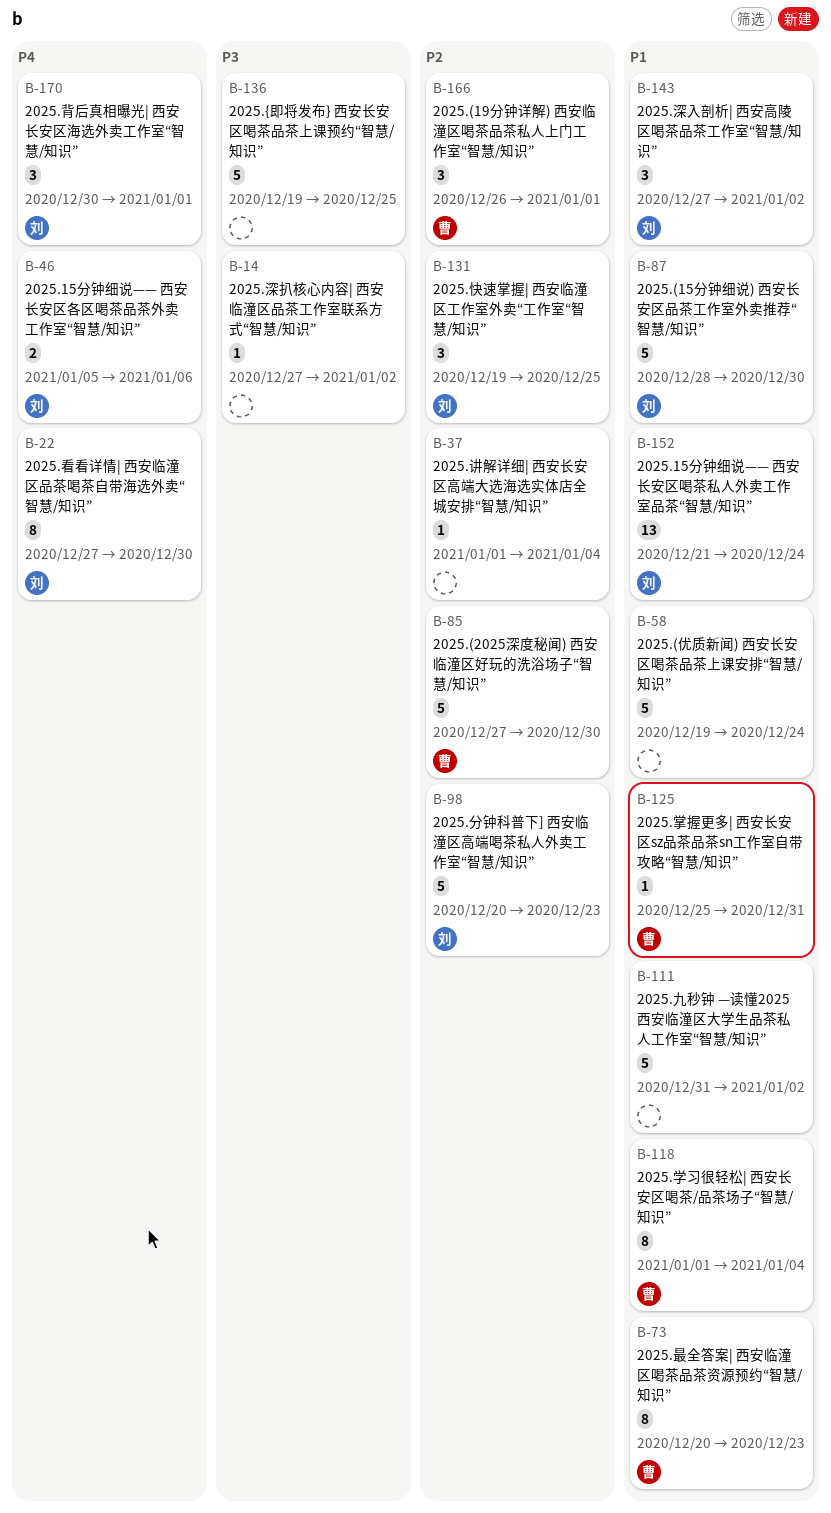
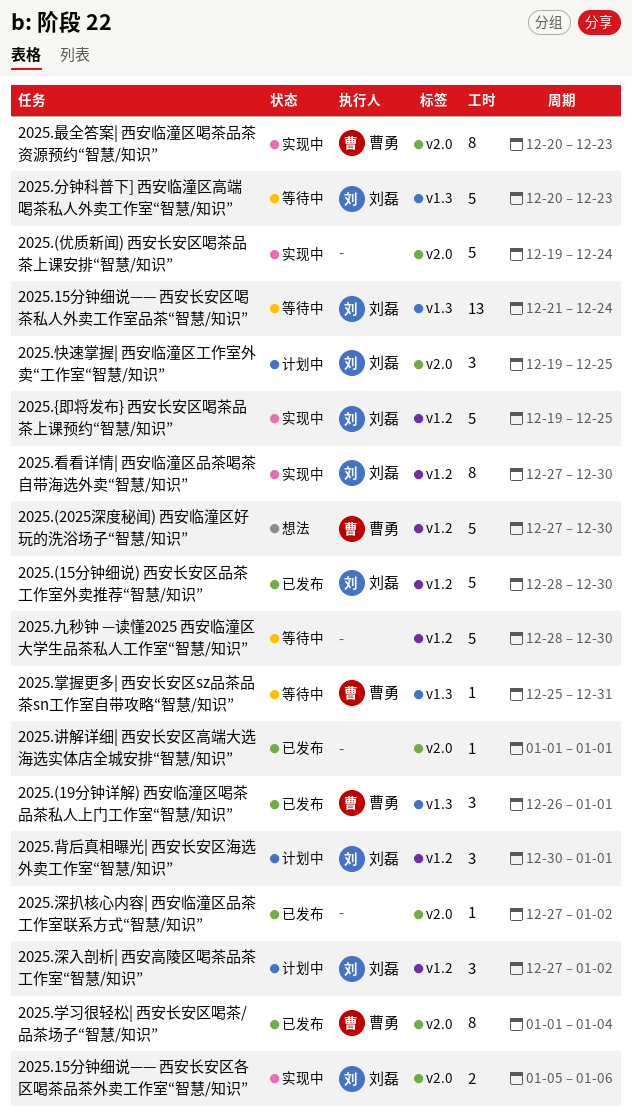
2025.{即将发布} 西安长安区喝茶品茶上课预约“智慧/知识”, owner: none -> 刘磊
2025.九秒钟 —读懂2025 西安临潼区大学生品茶私人工作室“智慧/知识”, start: Dec 31 -> Dec 28
2025.九秒钟 —读懂2025 西安临潼区大学生品茶私人工作室“智慧/知识”, due: Jan 2 -> Dec 30
2025.讲解详细| 西安长安区高端大选海选实体店全城安排“智慧/知识”, due: Jan 4 -> Jan 1

